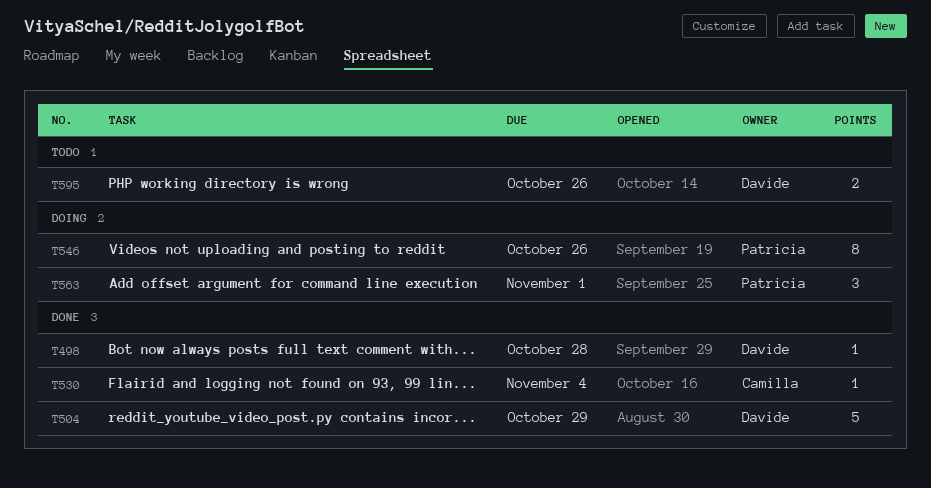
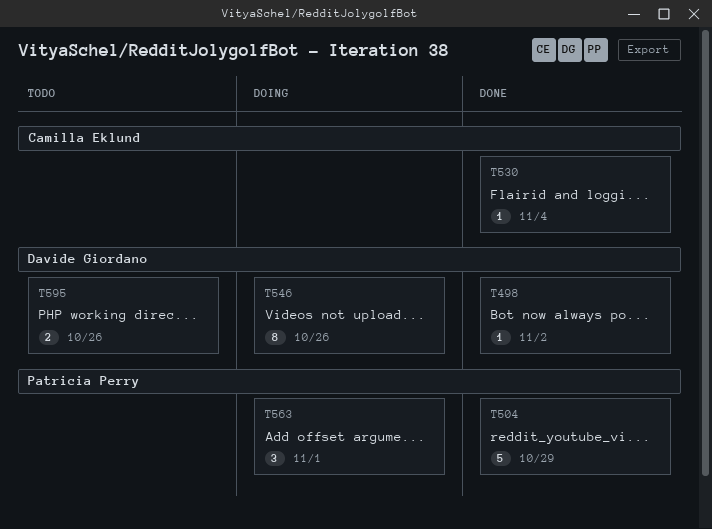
T498, due: Oct 28 -> Nov 2
T504, owner: Davide Giordano -> Patricia Perry
T546, owner: Patricia Perry -> Davide Giordano

